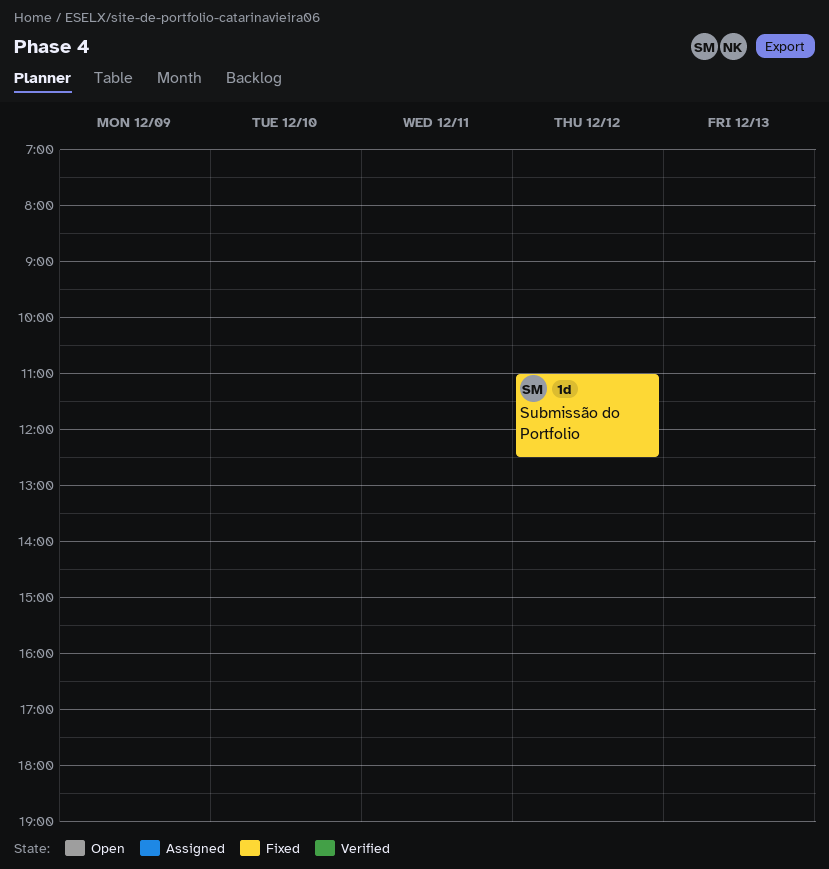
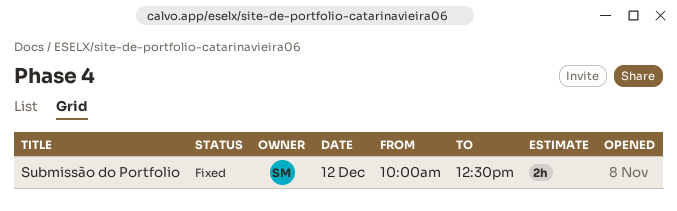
Submissão do Portfolio, estimate: 1d -> 2h
Submissão do Portfolio, begins: 11:00 -> 10:00

